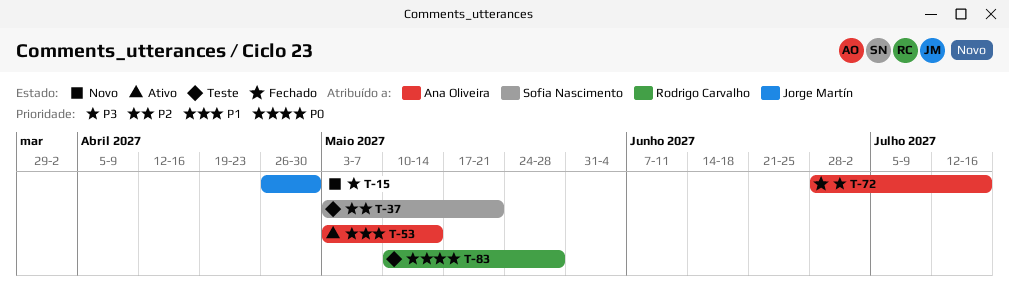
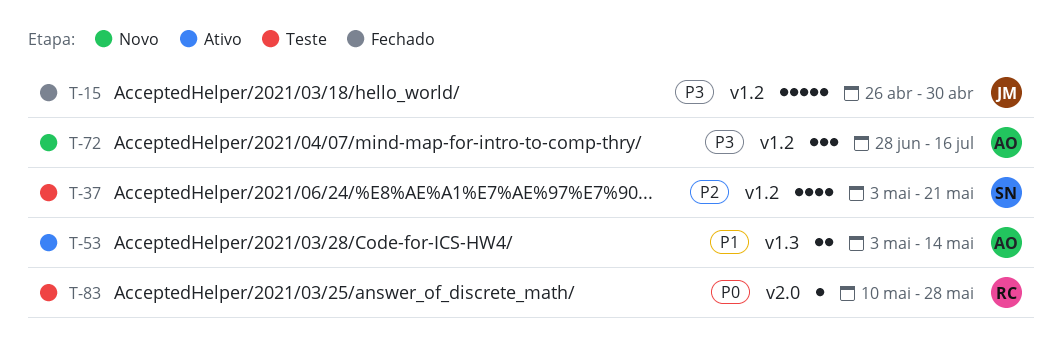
T-15, status: Novo -> Fechado
T-72, status: Fechado -> Novo

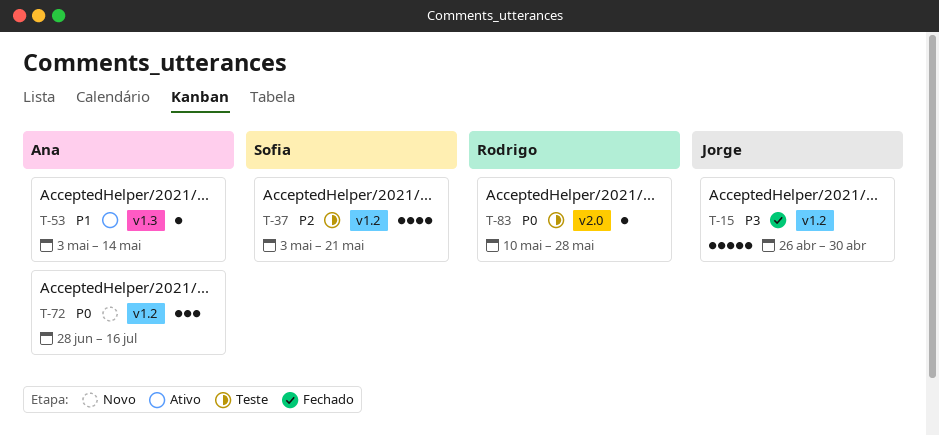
T-53, estimate: 2 -> 1
T-72, priority: P3 -> P0

